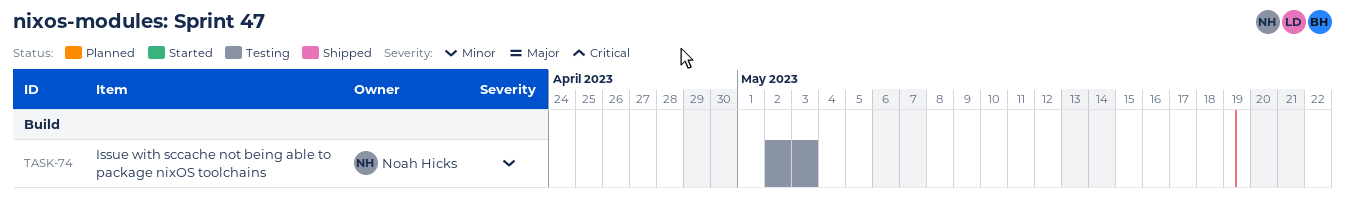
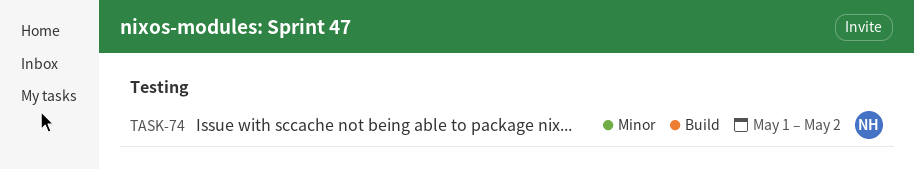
TASK-74, start: May 2 -> May 1
TASK-74, due: May 3 -> May 2

